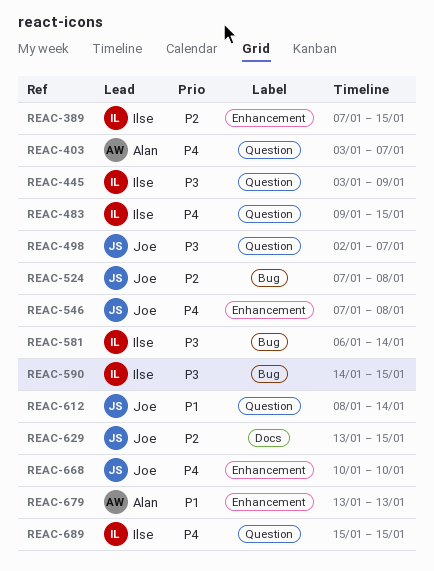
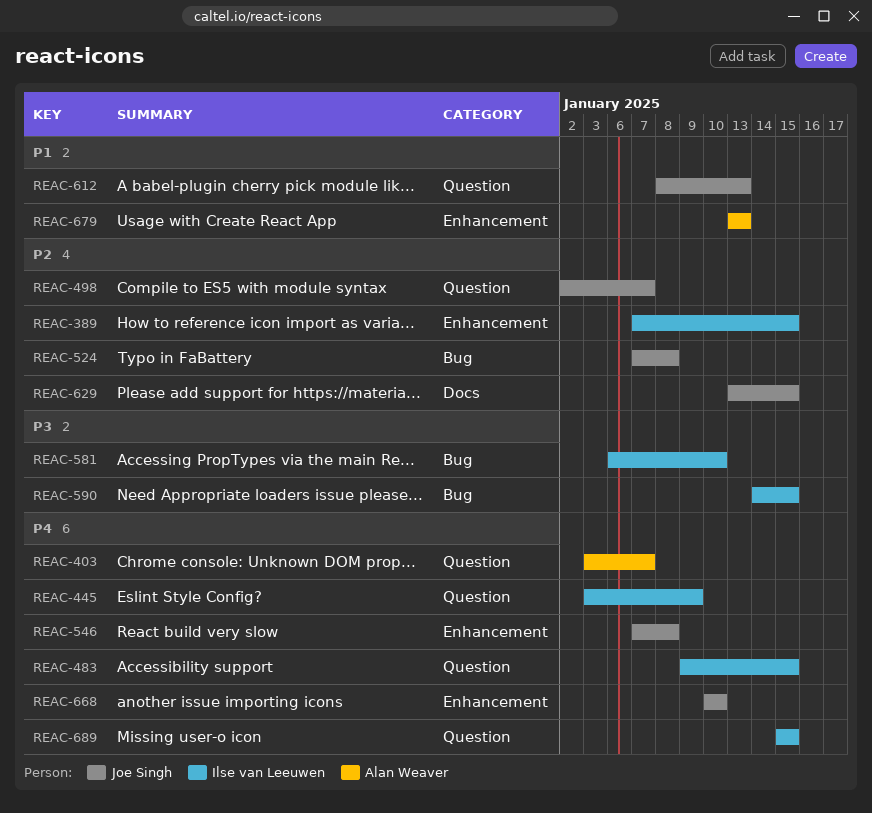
REAC-445, priority: P3 -> P4
REAC-498, priority: P3 -> P2
REAC-581, due: Jan 14 -> Jan 10
REAC-612, due: Jan 14 -> Jan 13

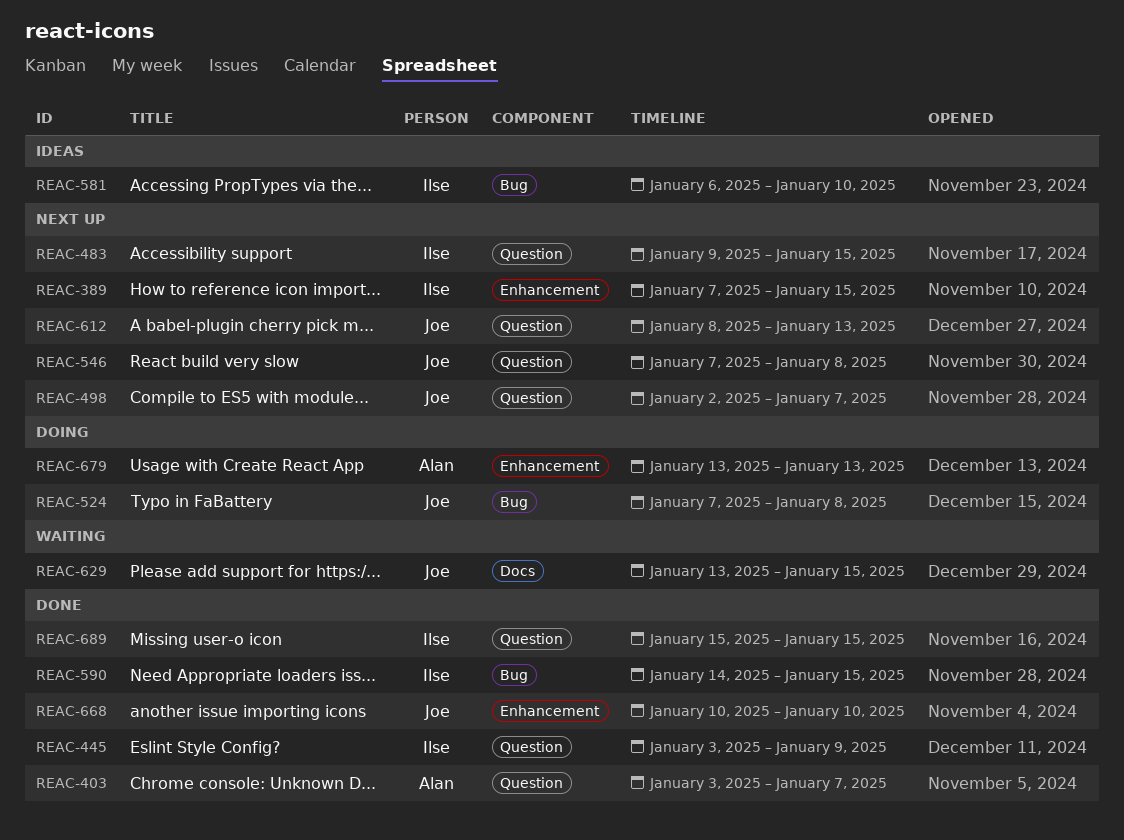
REAC-546, label: Enhancement -> Question

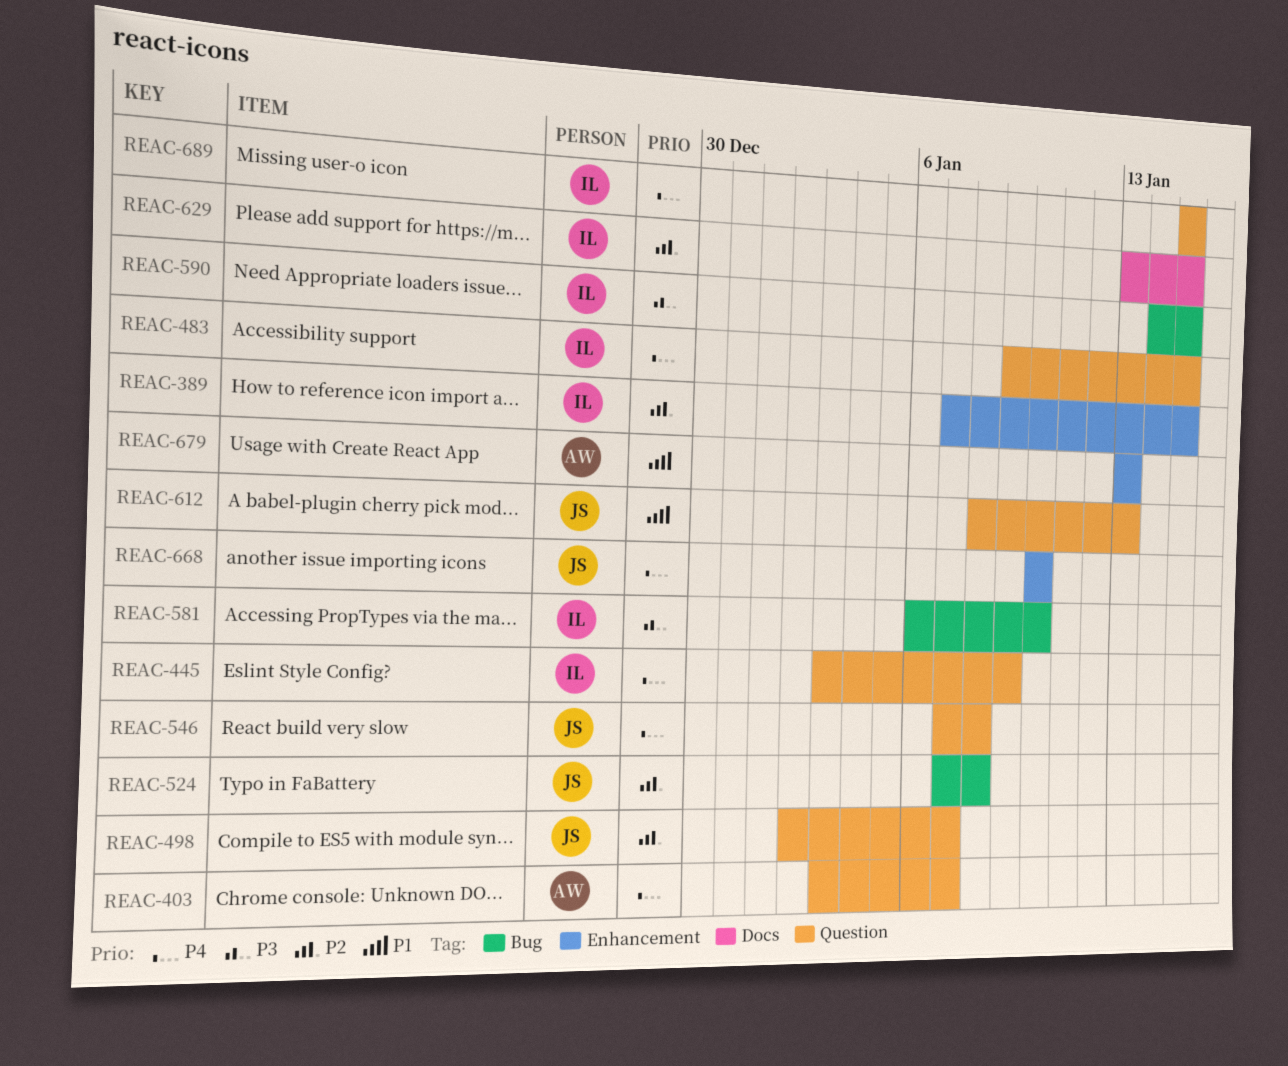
REAC-629, owner: Joe -> Ilse

